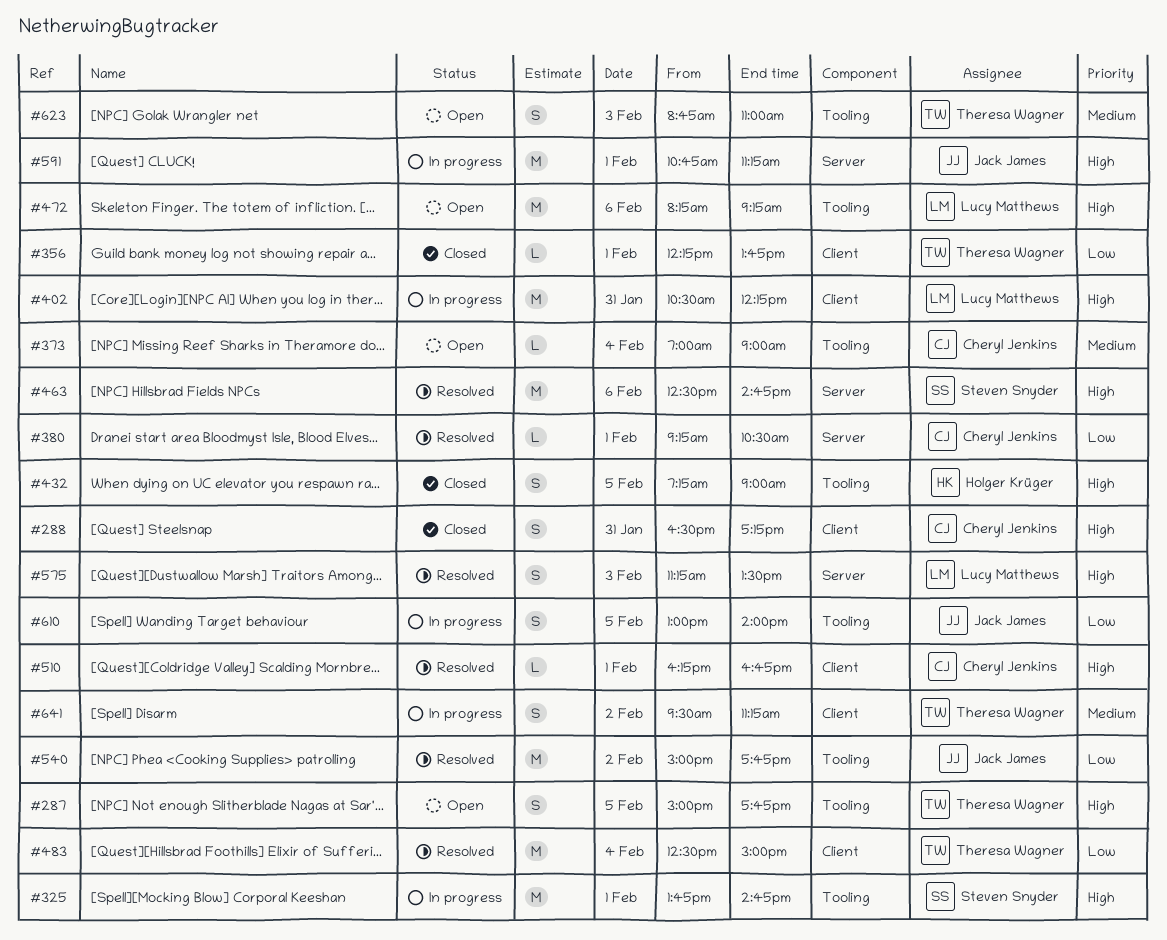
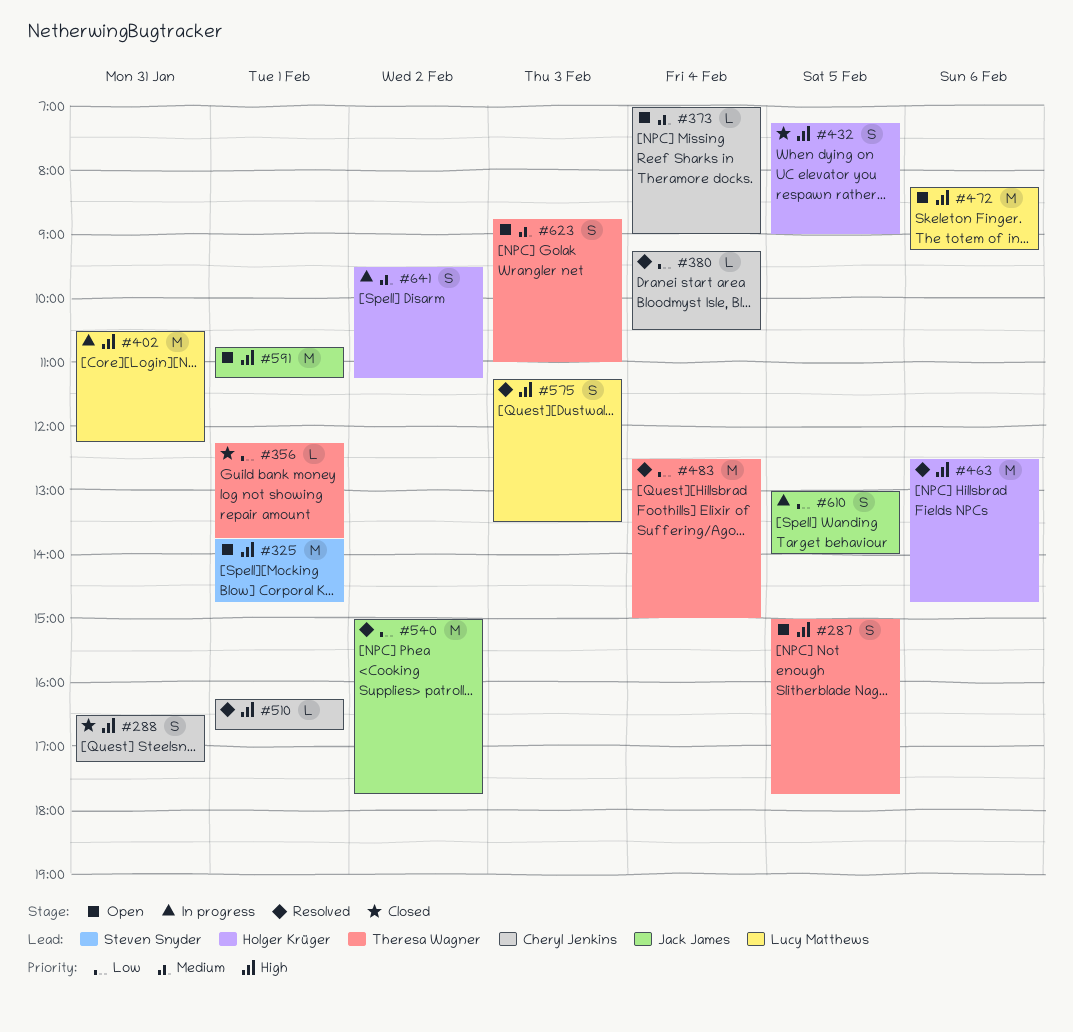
#325, status: In progress -> Open
#380, day: Feb 1 -> Feb 4
#463, owner: Steven Snyder -> Holger Krüger
#591, status: In progress -> Open
#641, owner: Theresa Wagner -> Holger Krüger

